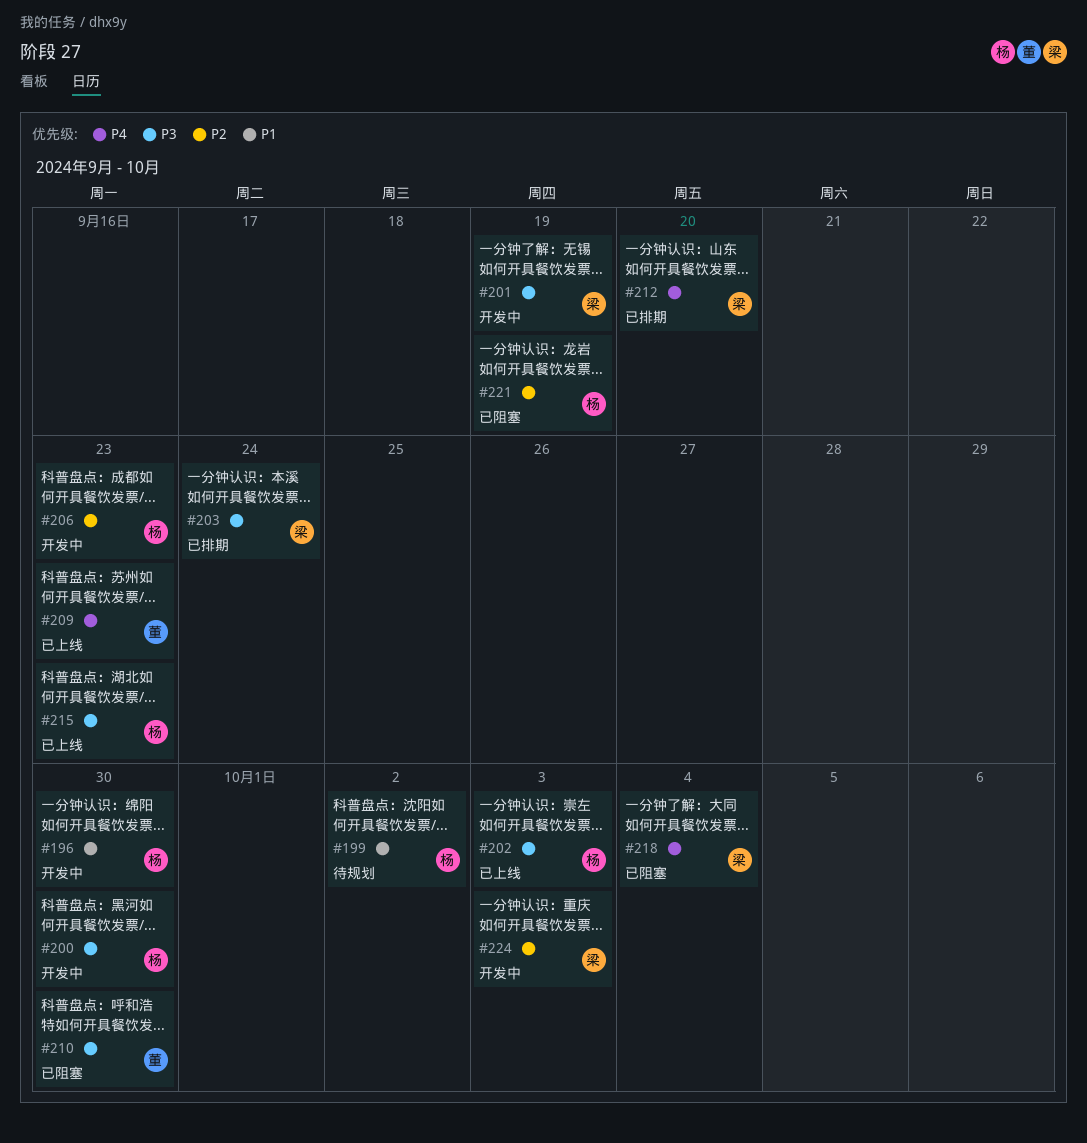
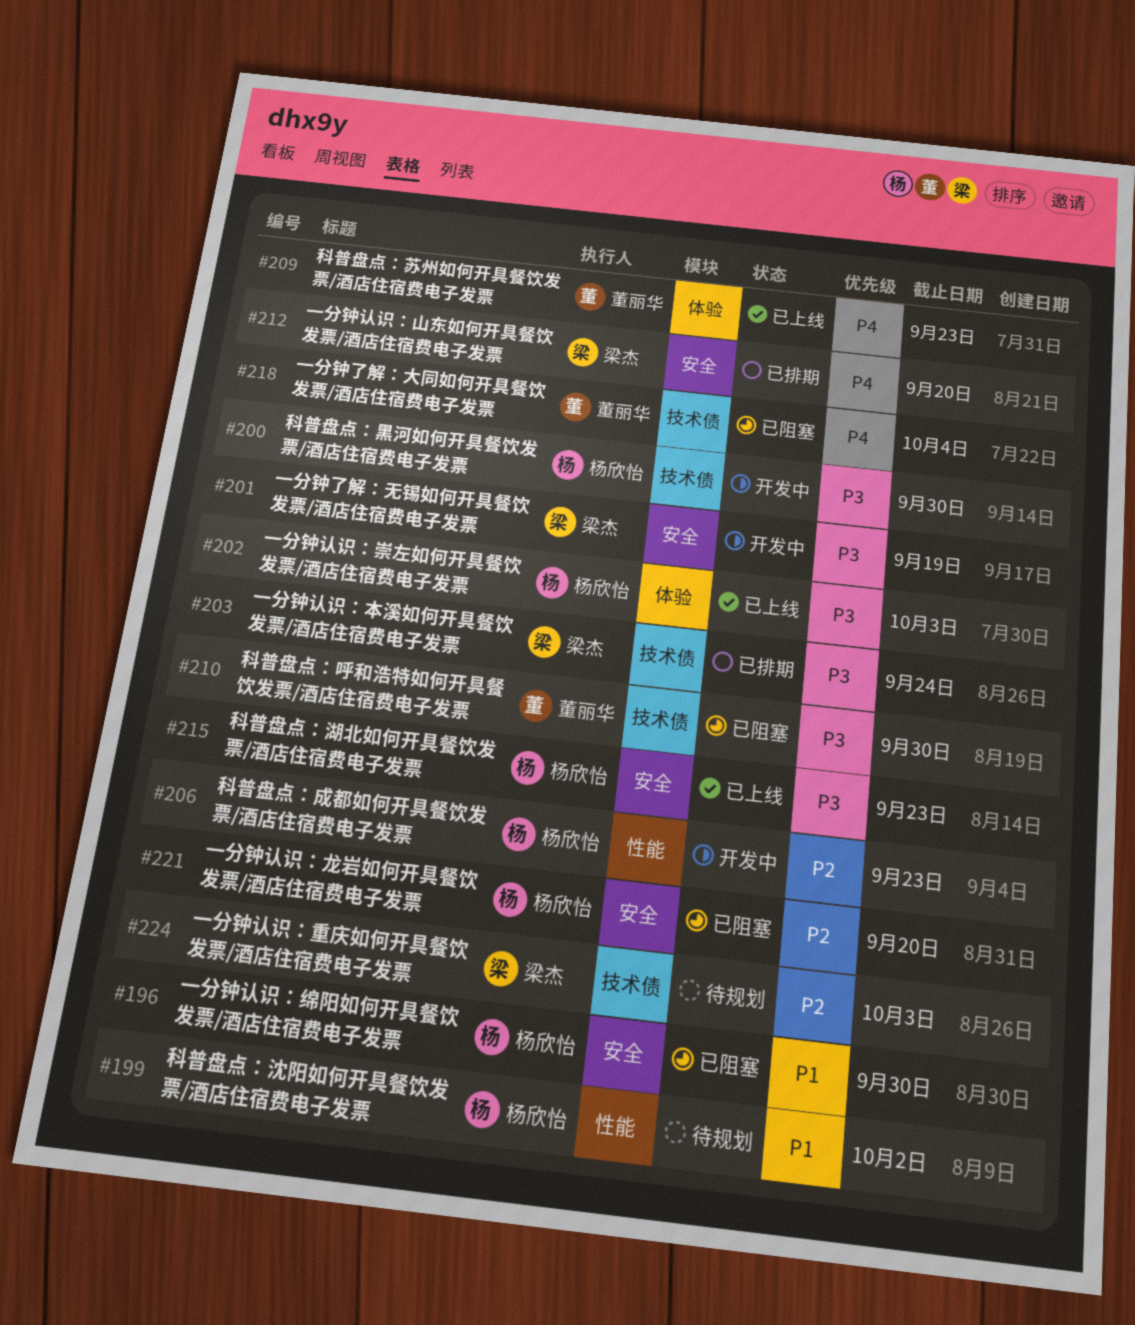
#196, status: 开发中 -> 已阻塞
#218, owner: 梁杰 -> 董丽华
#221, due: Sep 19 -> Sep 20
#224, status: 开发中 -> 待规划

